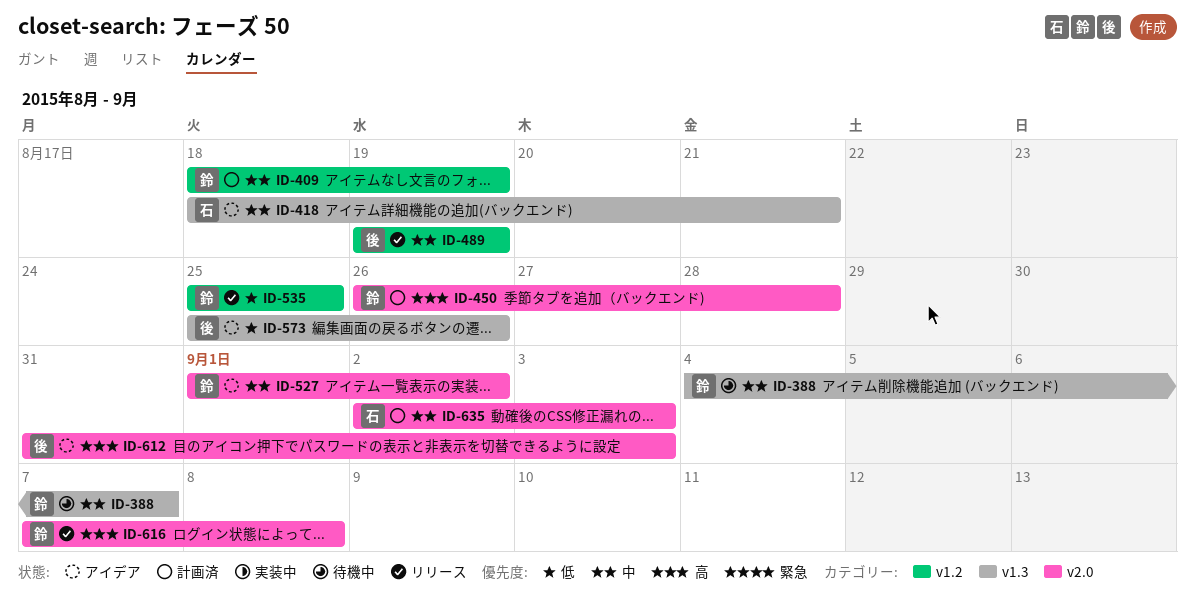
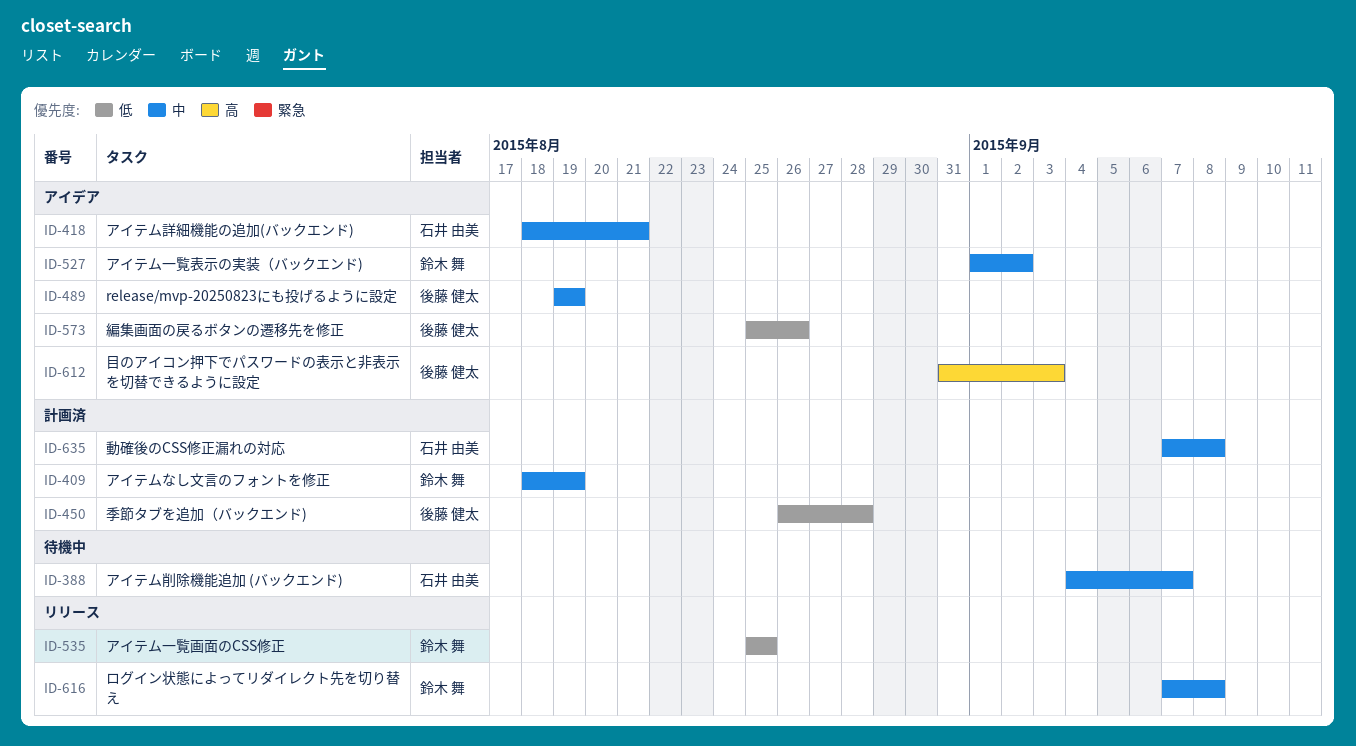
ID-388, owner: 鈴木 舞 -> 石井 由美
ID-450, owner: 鈴木 舞 -> 後藤 健太
ID-450, priority: 高 -> 低
ID-489, status: リリース -> アイデア
ID-616, priority: 高 -> 中
ID-635, start: Sep 2 -> Sep 7
ID-635, due: Sep 3 -> Sep 8

